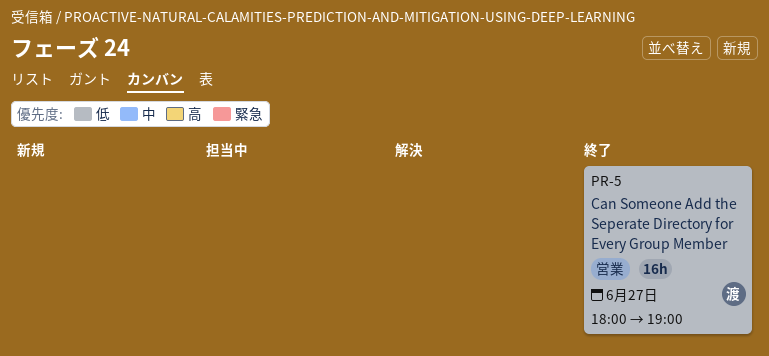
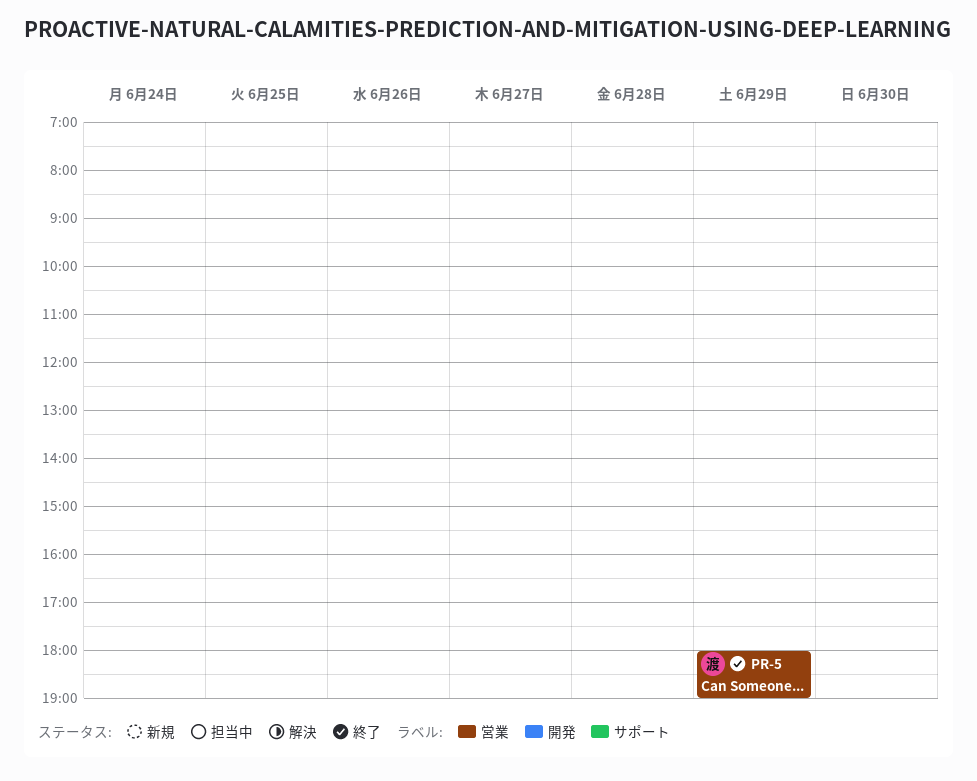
PR-5, day: Jun 27 -> Jun 29

